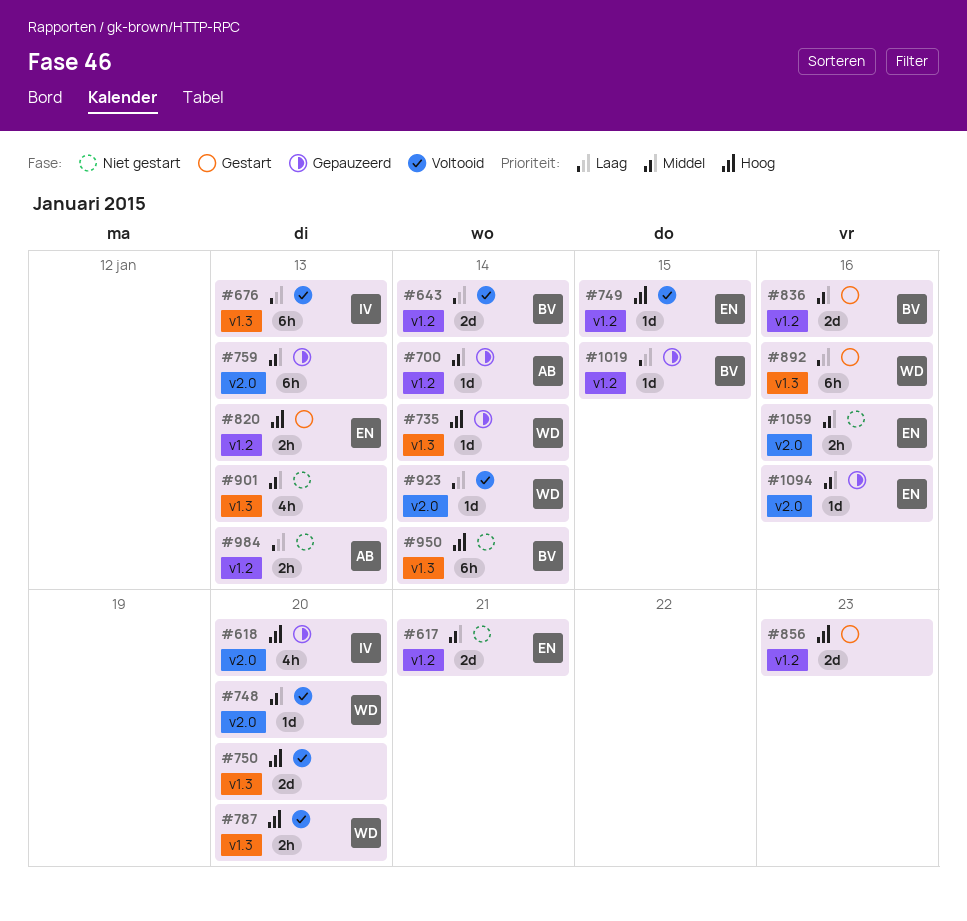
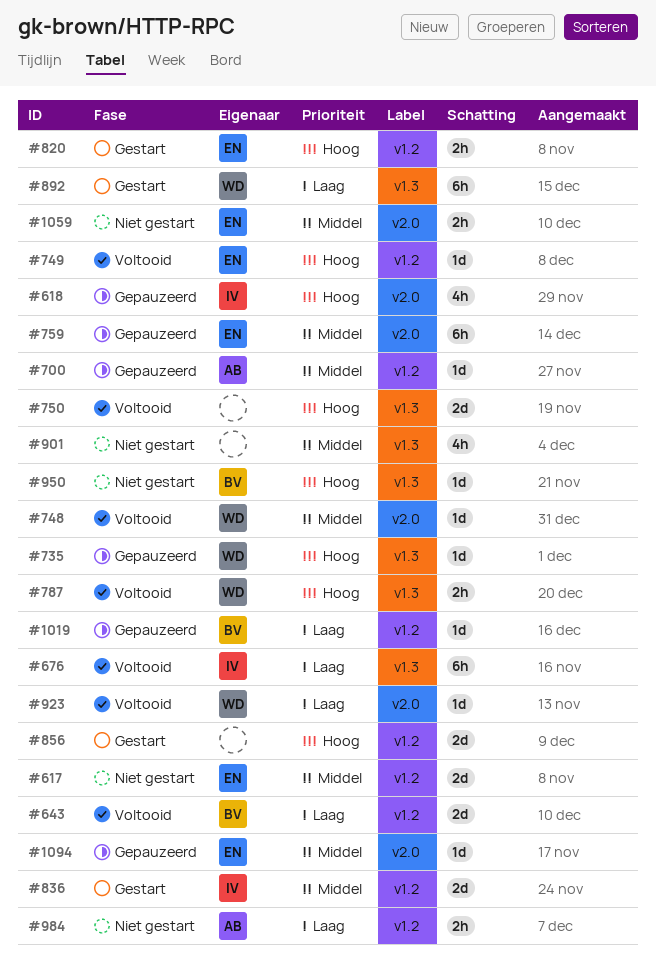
#759, owner: none -> EN
#836, owner: BV -> IV
#950, estimate: 6h -> 1d

